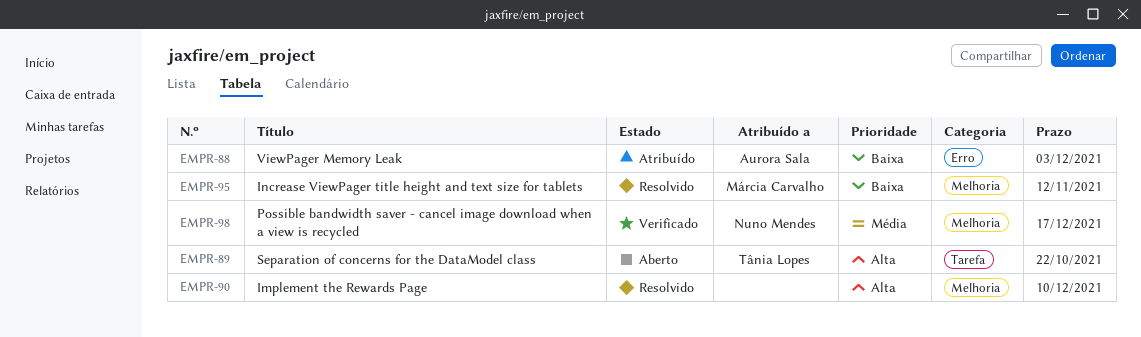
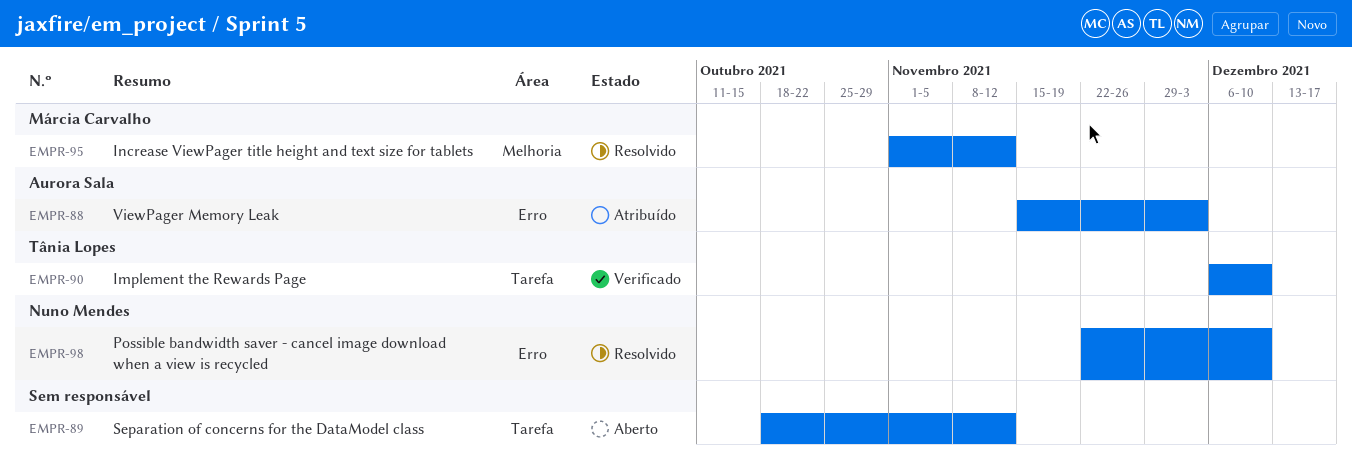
EMPR-89, owner: Tânia Lopes -> none
EMPR-89, due: Oct 22 -> Nov 12
EMPR-90, status: Resolvido -> Verificado
EMPR-90, owner: none -> Tânia Lopes
EMPR-90, label: Melhoria -> Tarefa
EMPR-98, status: Verificado -> Resolvido
EMPR-98, label: Melhoria -> Erro
EMPR-98, due: Dec 17 -> Dec 10

